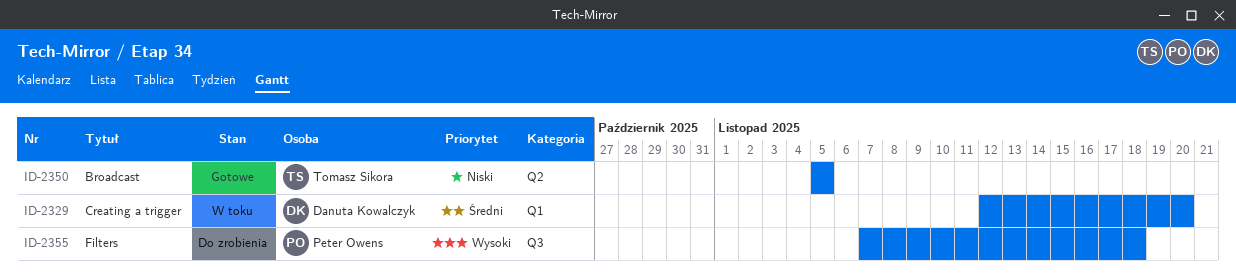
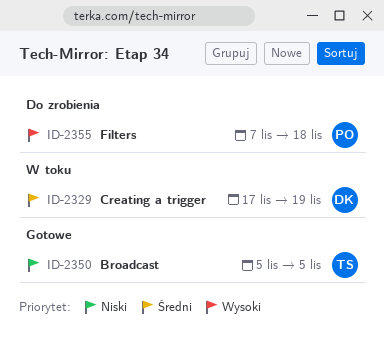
ID-2329, start: Nov 12 -> Nov 17
ID-2329, due: Nov 20 -> Nov 19

